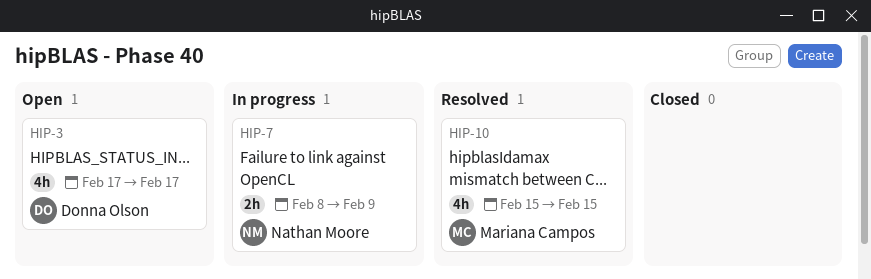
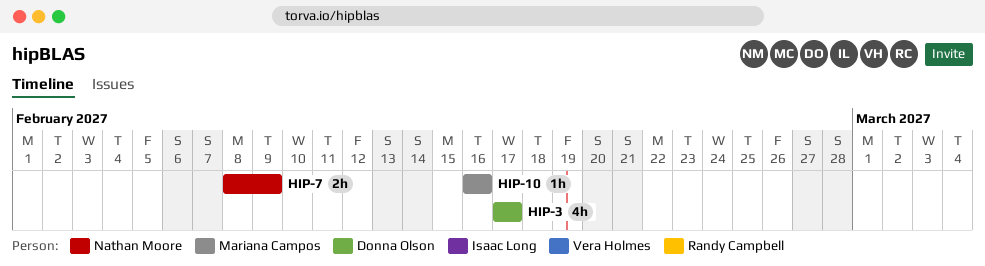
HIP-10, estimate: 4h -> 1h
HIP-10, start: Feb 15 -> Feb 16
HIP-10, due: Feb 15 -> Feb 16

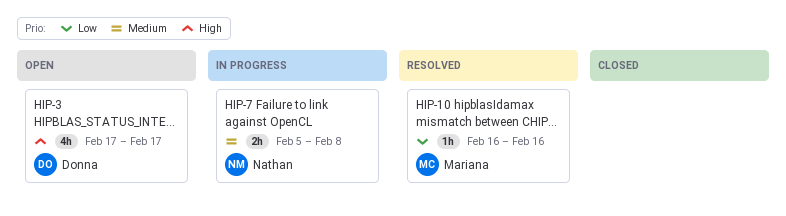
HIP-7, start: Feb 8 -> Feb 5
HIP-7, due: Feb 9 -> Feb 8

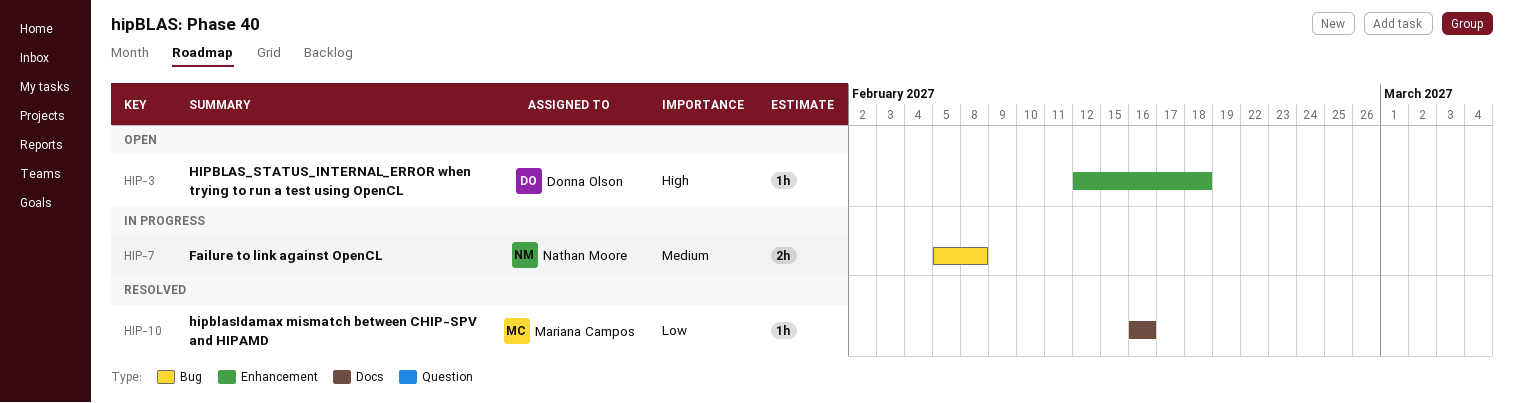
HIP-3, estimate: 4h -> 1h
HIP-3, start: Feb 17 -> Feb 12
HIP-3, due: Feb 17 -> Feb 18

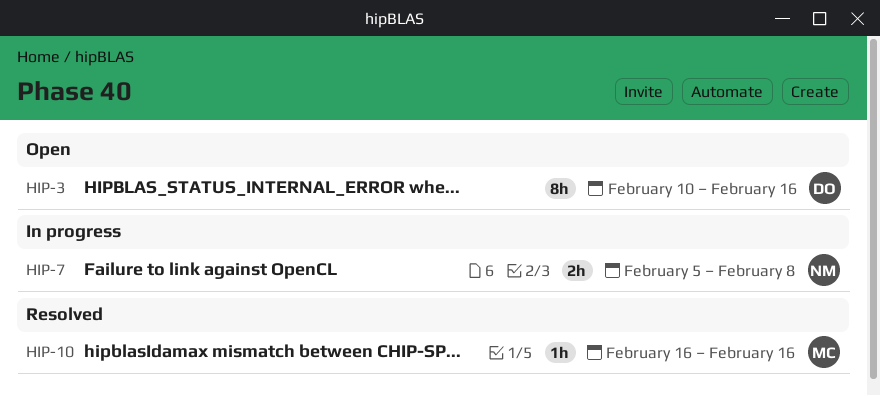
HIP-3, estimate: 1h -> 8h
HIP-3, start: Feb 12 -> Feb 10
HIP-3, due: Feb 18 -> Feb 16

